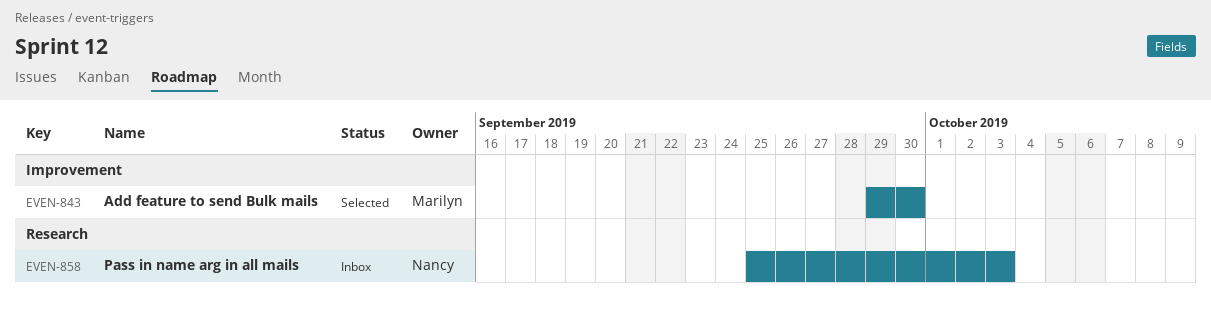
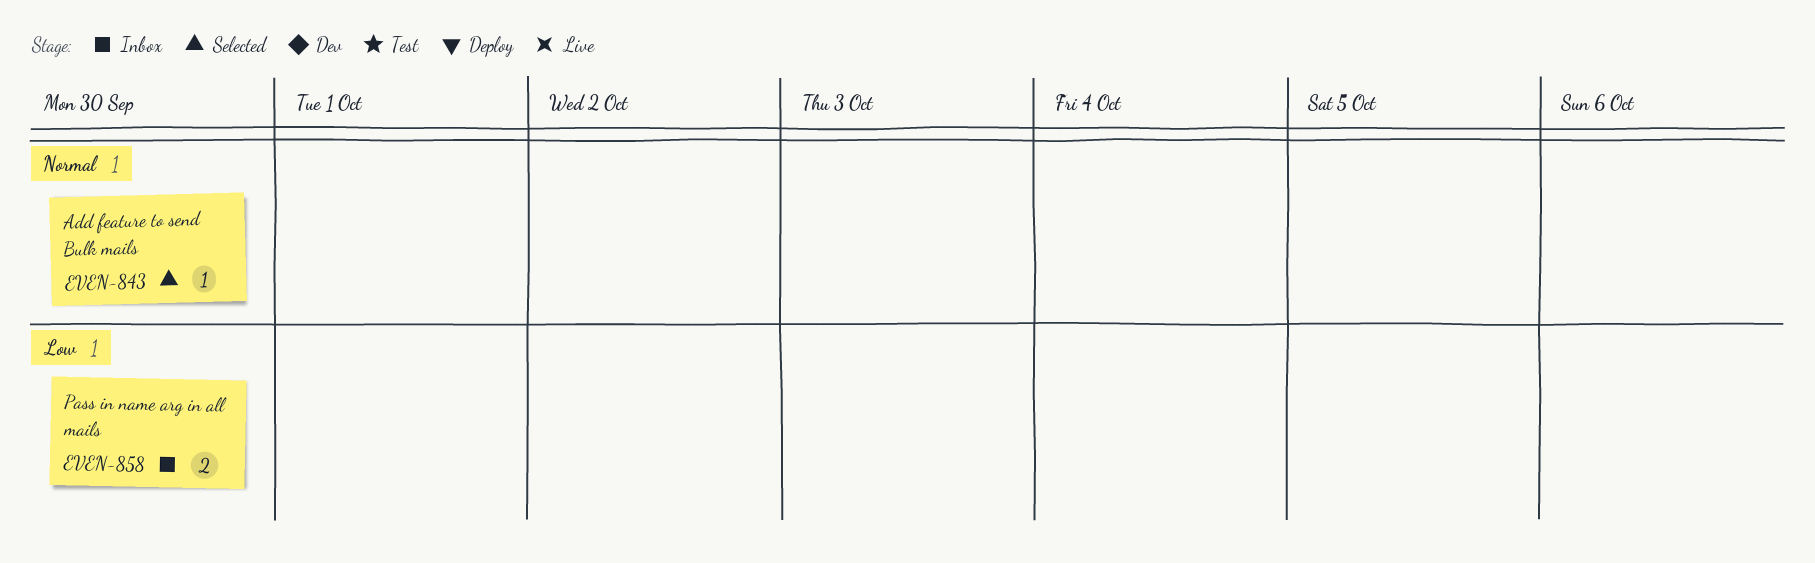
EVEN-858, due: Oct 3 -> Sep 30

